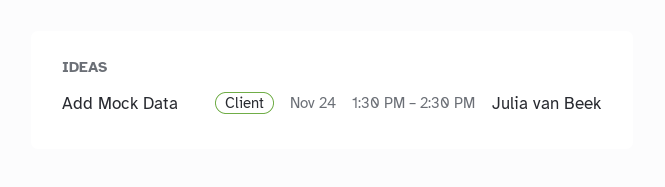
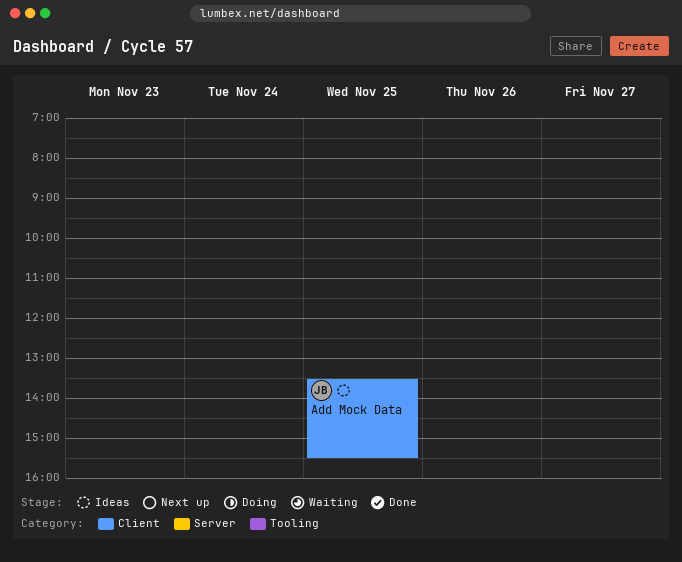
Add Mock Data, day: Nov 24 -> Nov 25
Add Mock Data, ends: 14:30 -> 15:30

